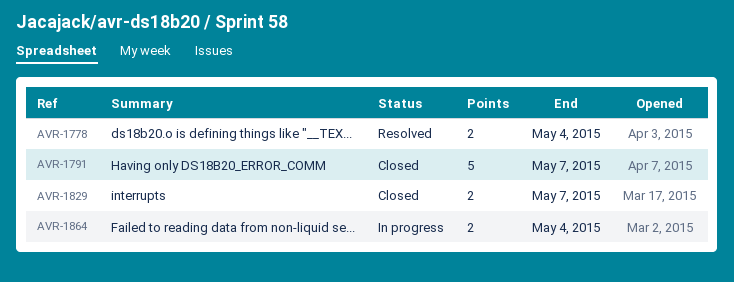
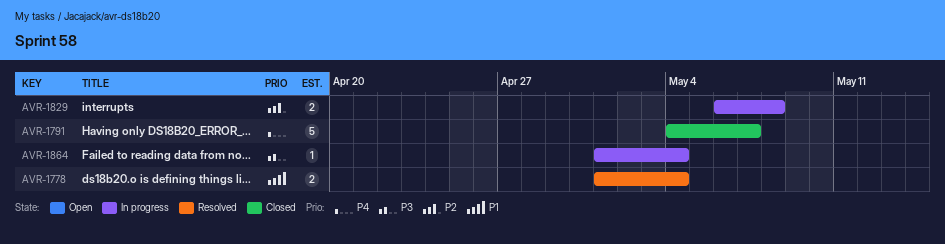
AVR-1829, status: Closed -> In progress
AVR-1829, due: May 7 -> May 8
AVR-1864, estimate: 2 -> 1

